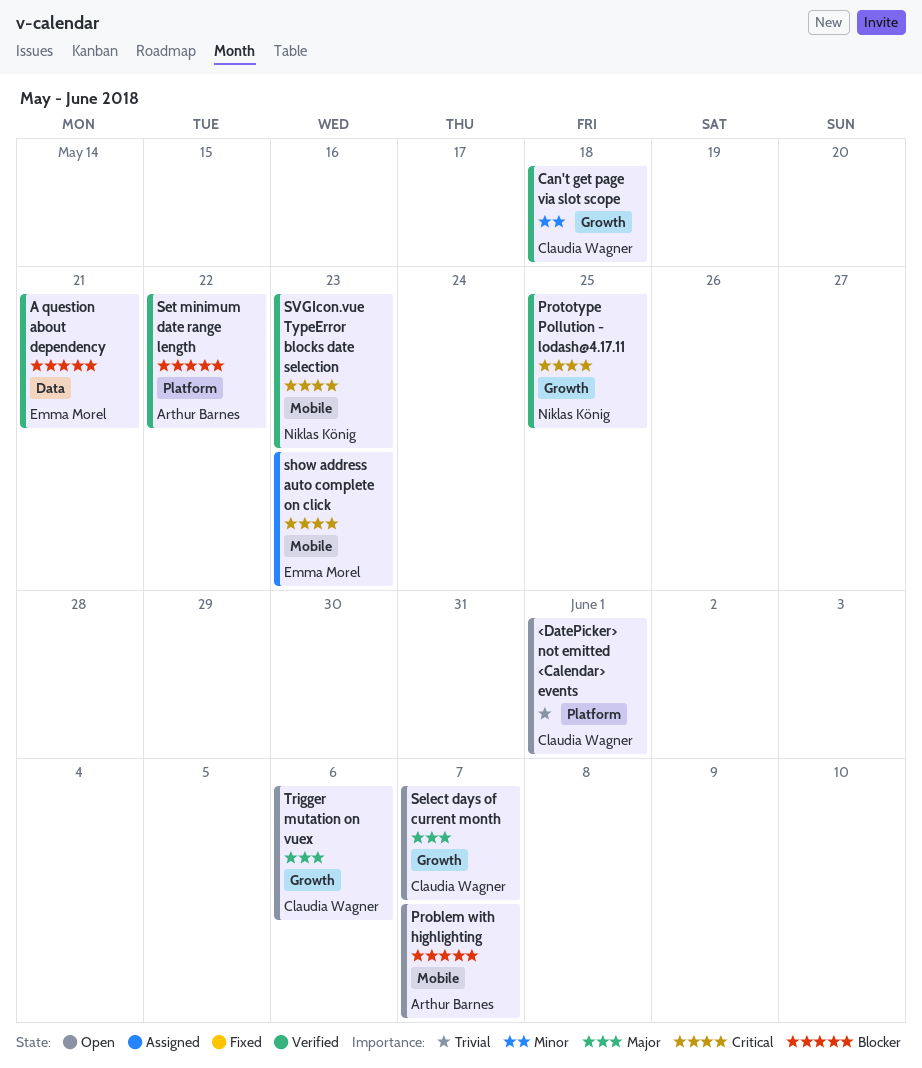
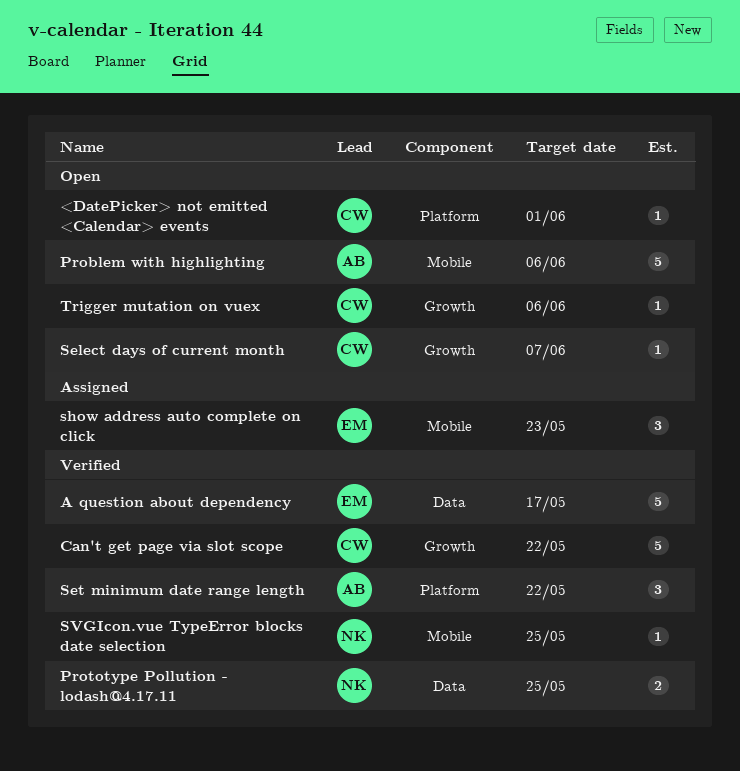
A question about dependency, due: May 21 -> May 17
Can't get page via slot scope, due: May 18 -> May 22
Problem with highlighting, due: Jun 7 -> Jun 6
Prototype Pollution - lodash@4.17.11, label: Growth -> Data
SVGIcon.vue TypeError blocks date selection, due: May 23 -> May 25

